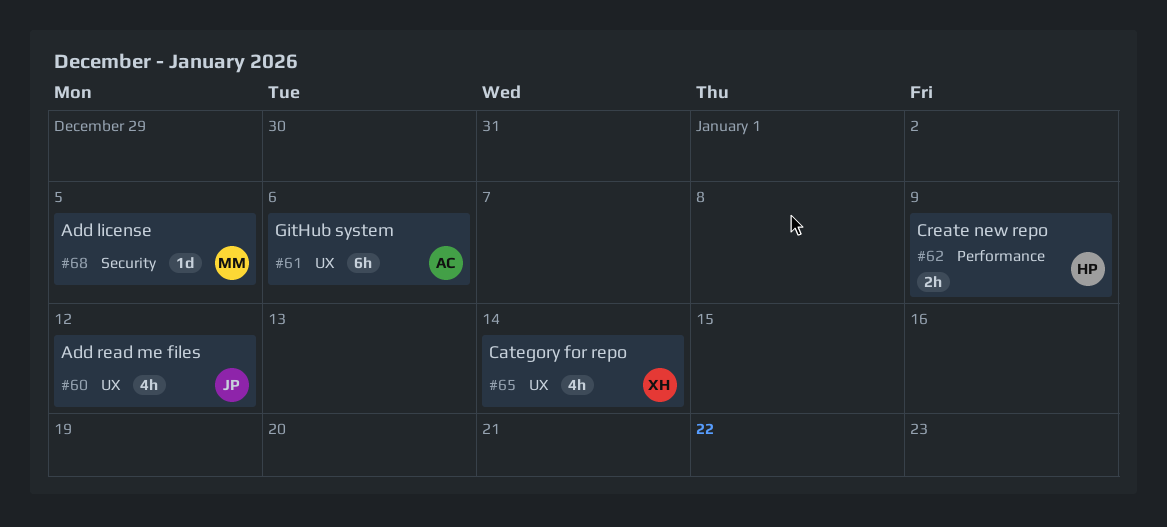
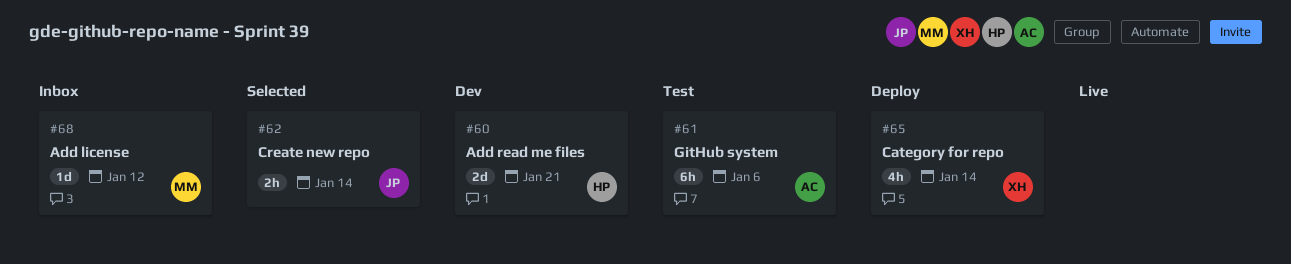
#60, owner: JP -> HP
#60, estimate: 4h -> 2d
#60, due: Jan 12 -> Jan 21
#62, owner: HP -> JP
#62, due: Jan 9 -> Jan 14
#68, due: Jan 5 -> Jan 12

